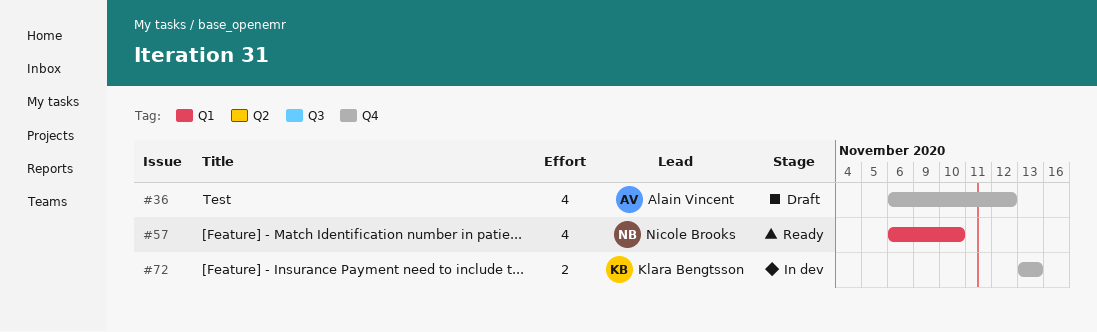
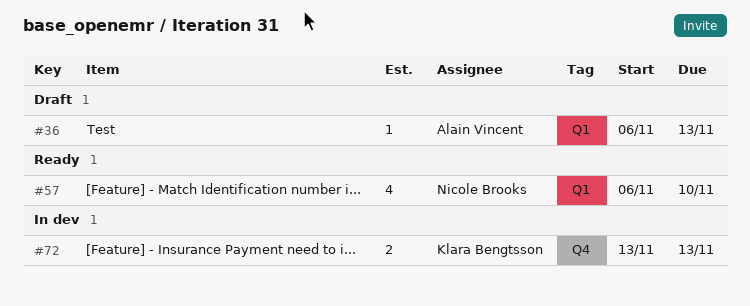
#36, label: Q4 -> Q1
#36, estimate: 4 -> 1
#36, due: Nov 12 -> Nov 13

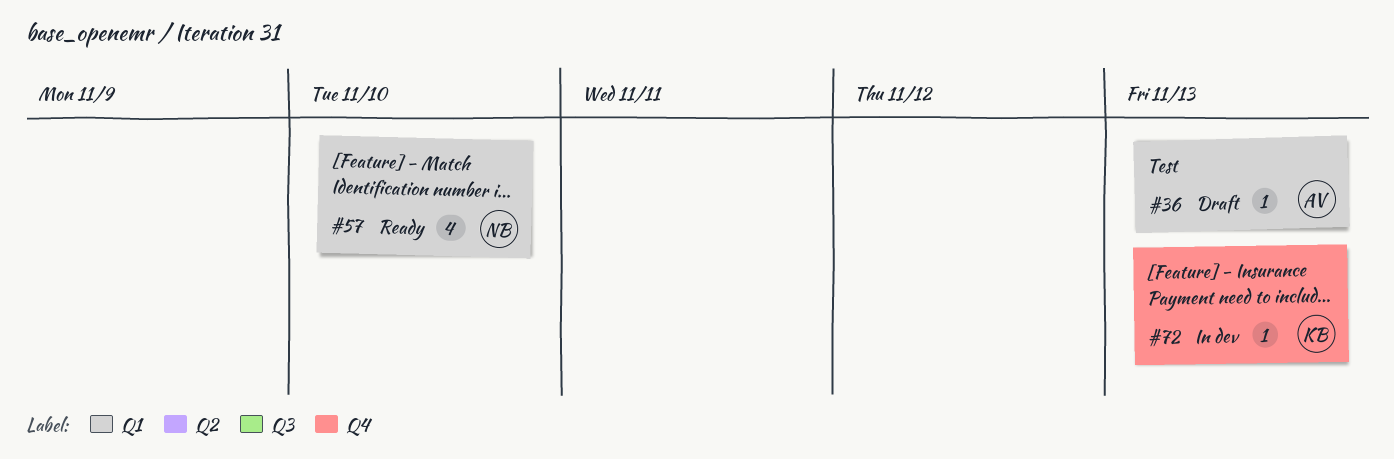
#72, estimate: 2 -> 1

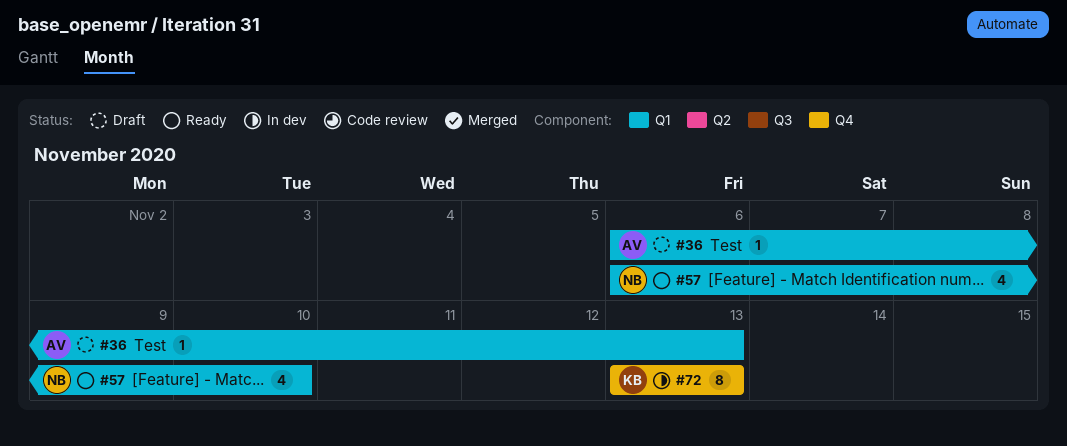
#72, estimate: 1 -> 8

